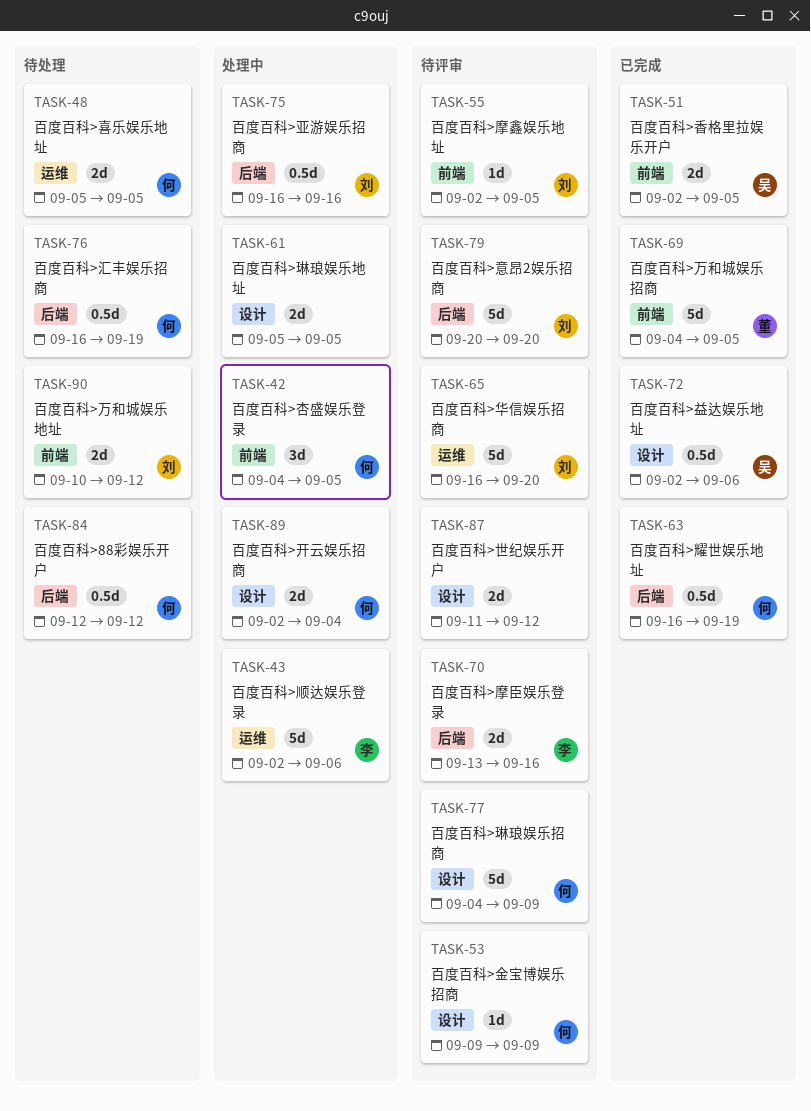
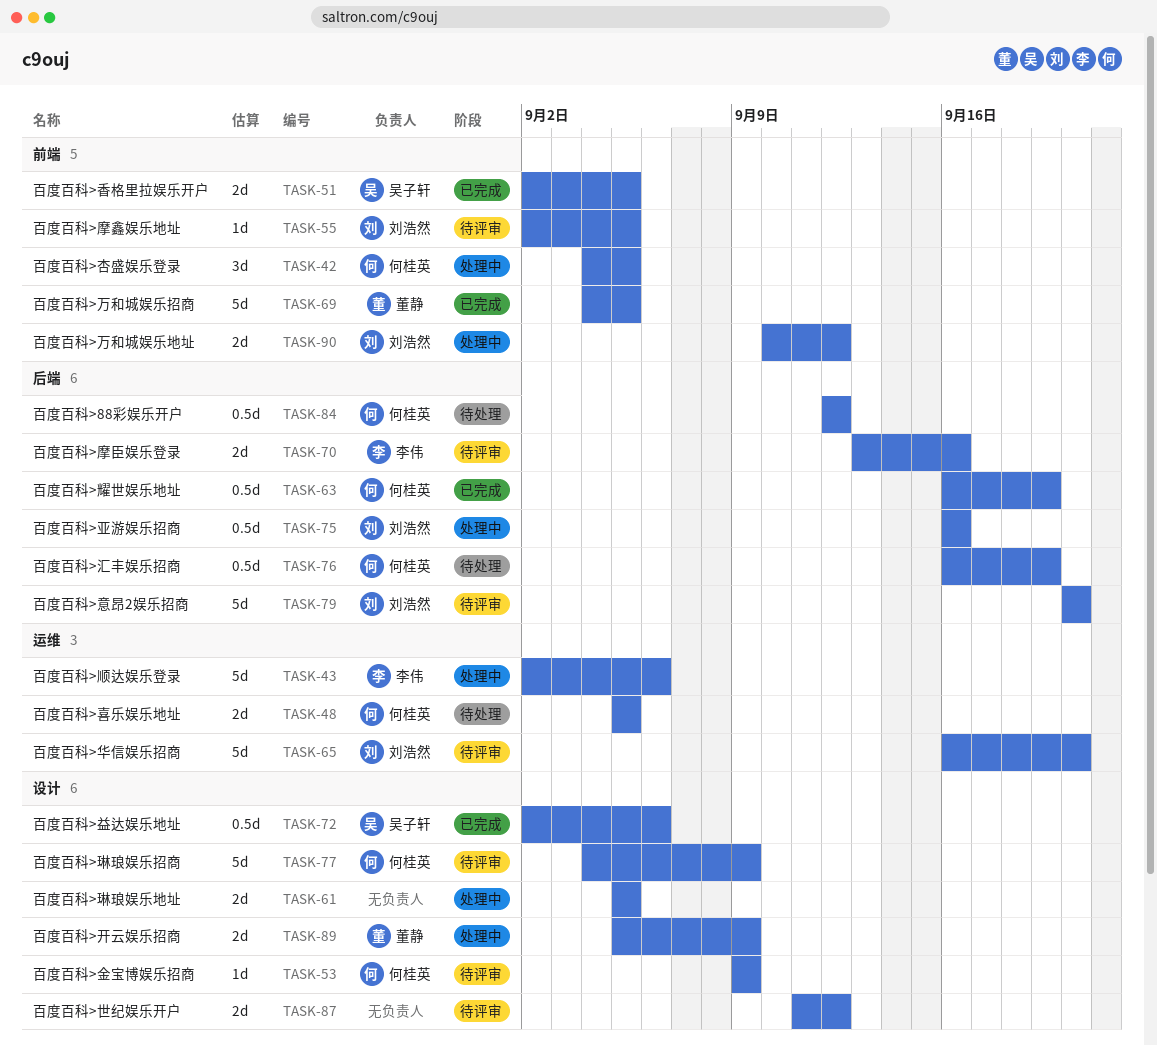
TASK-89, owner: 何桂英 -> 董静
TASK-89, start: Sep 2 -> Sep 5
TASK-89, due: Sep 4 -> Sep 9
TASK-90, status: 待处理 -> 处理中

